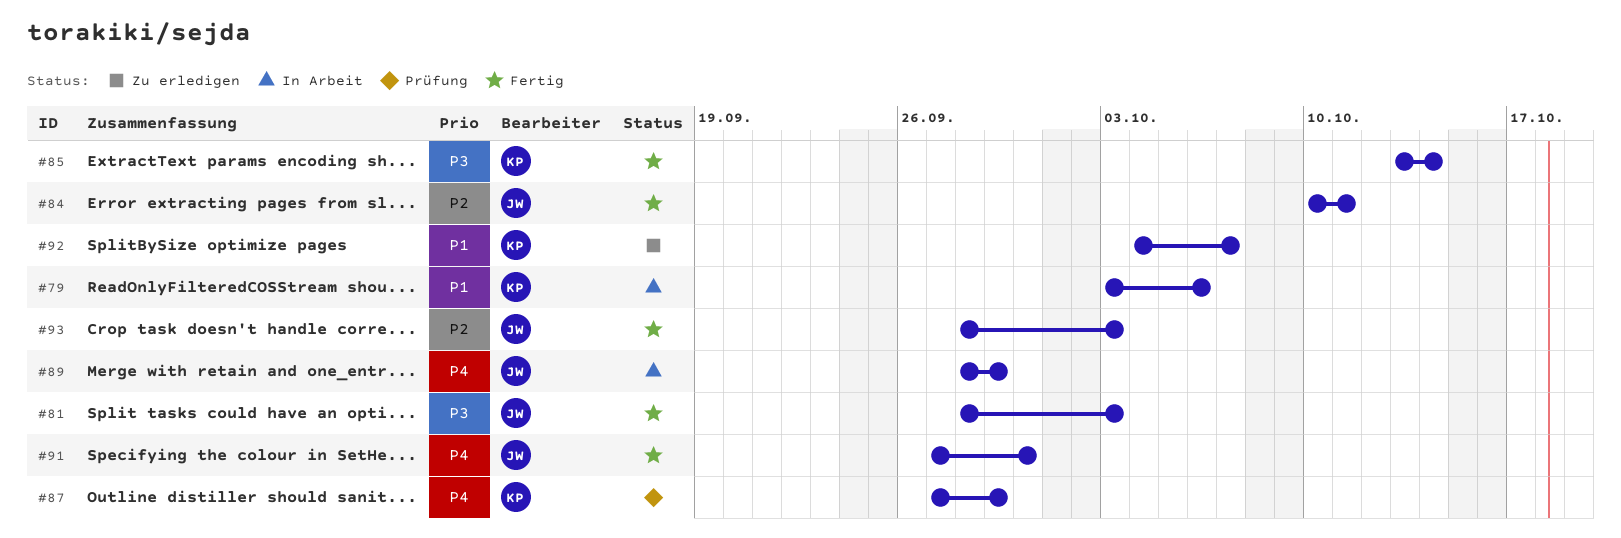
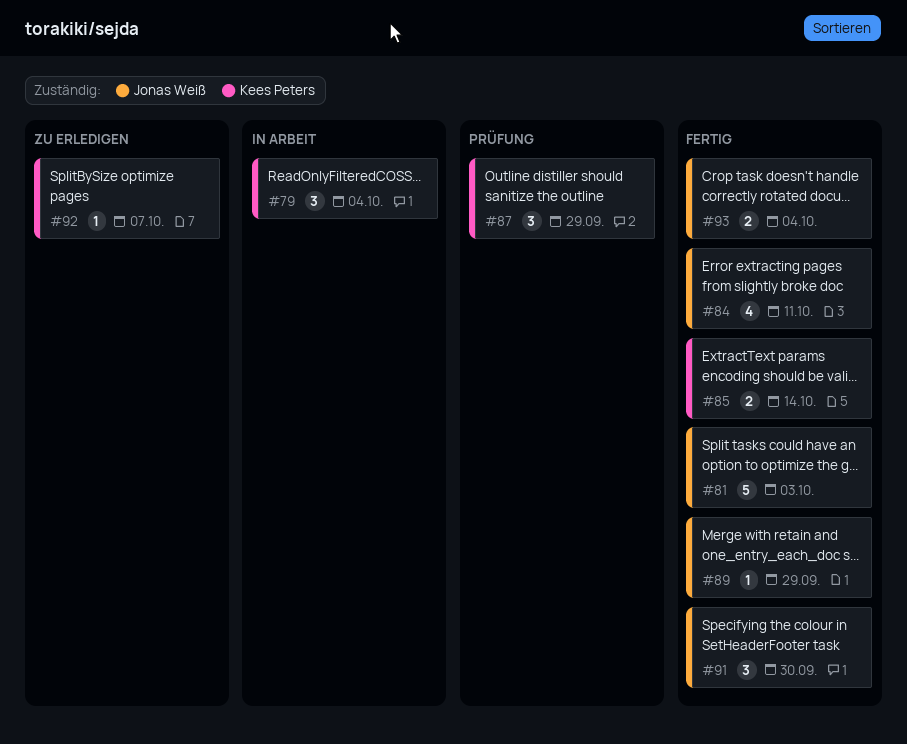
#79, due: Oct 6 -> Oct 4
#89, status: In Arbeit -> Fertig
#93, due: Oct 3 -> Oct 4

